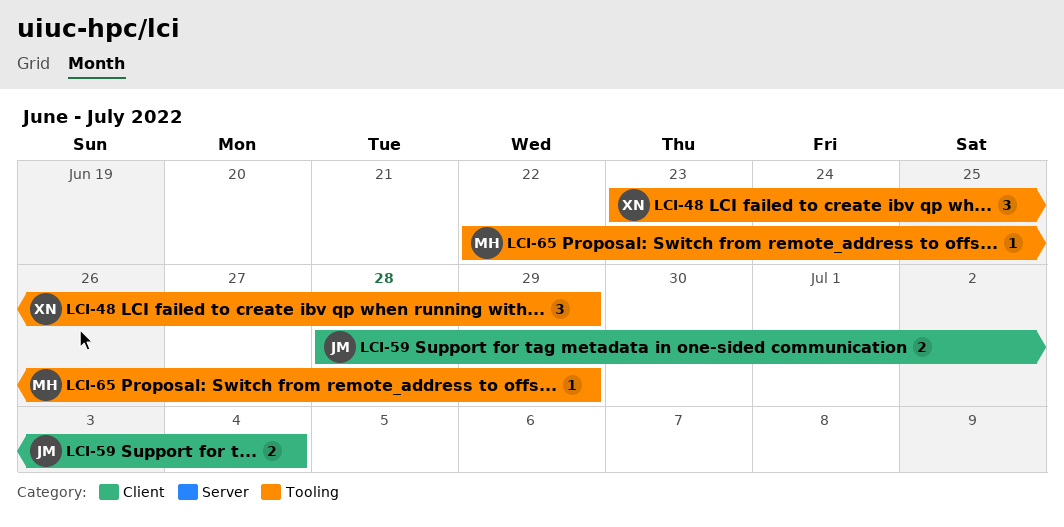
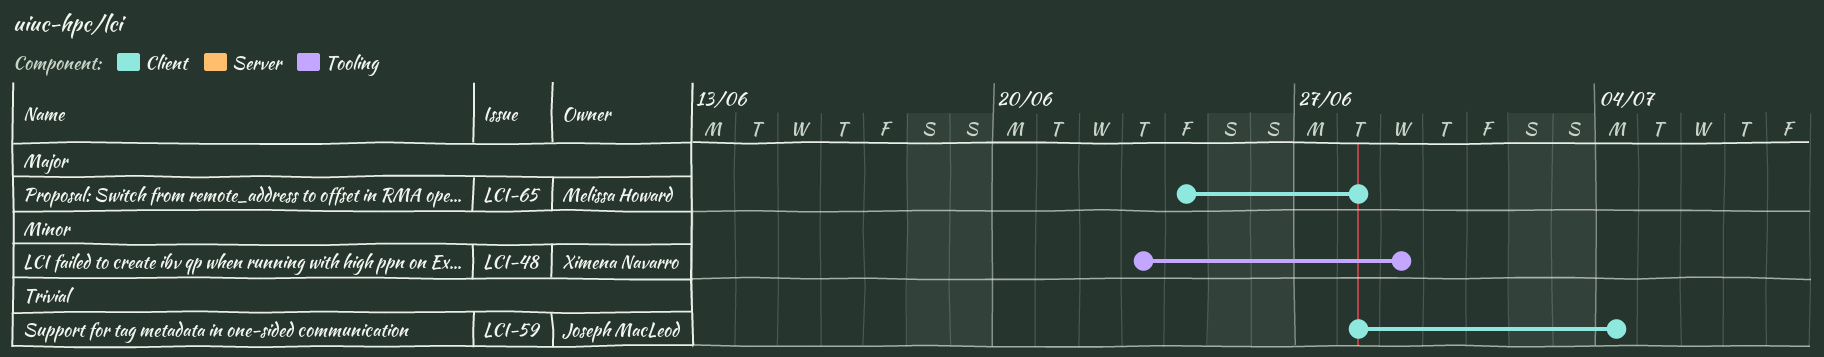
LCI-65, label: Tooling -> Client
LCI-65, start: Jun 22 -> Jun 24
LCI-65, due: Jun 29 -> Jun 28

